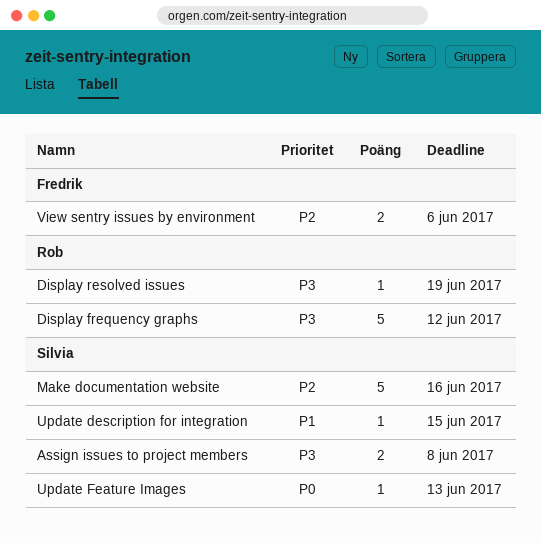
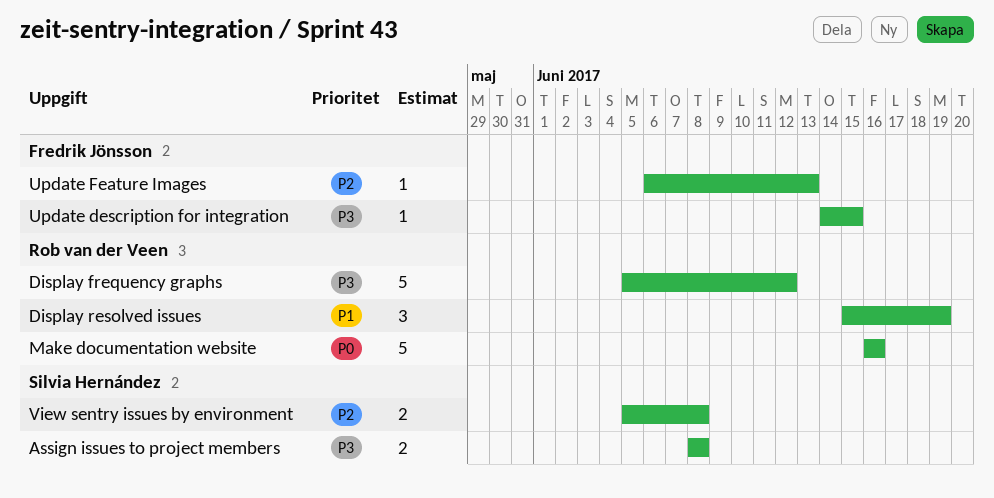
Display resolved issues, priority: P3 -> P1
Display resolved issues, estimate: 1 -> 3
Make documentation website, owner: Silvia Hernández -> Rob van der Veen
Make documentation website, priority: P2 -> P0
Update description for integration, owner: Silvia Hernández -> Fredrik Jönsson
Update description for integration, priority: P1 -> P3
Update Feature Images, owner: Silvia Hernández -> Fredrik Jönsson
Update Feature Images, priority: P0 -> P2
View sentry issues by environment, owner: Fredrik Jönsson -> Silvia Hernández
View sentry issues by environment, due: Jun 6 -> Jun 8

